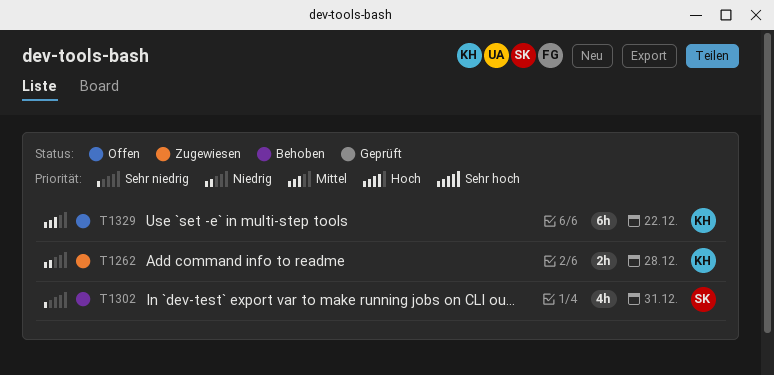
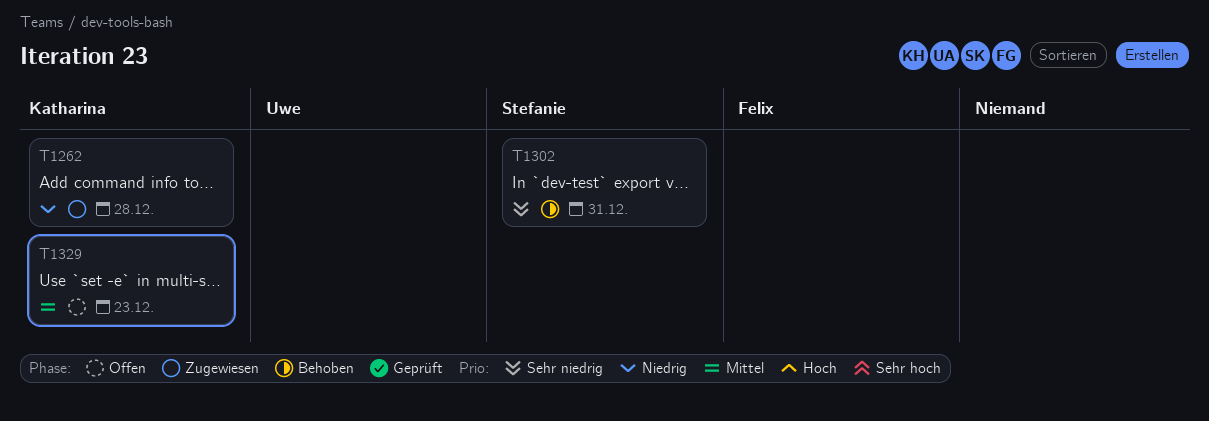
T1329, due: Dec 22 -> Dec 23

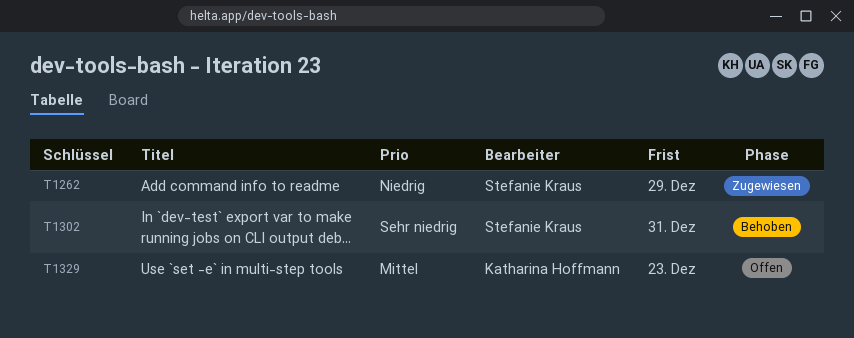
T1262, owner: Katharina Hoffmann -> Stefanie Kraus
T1262, due: Dec 28 -> Dec 29

